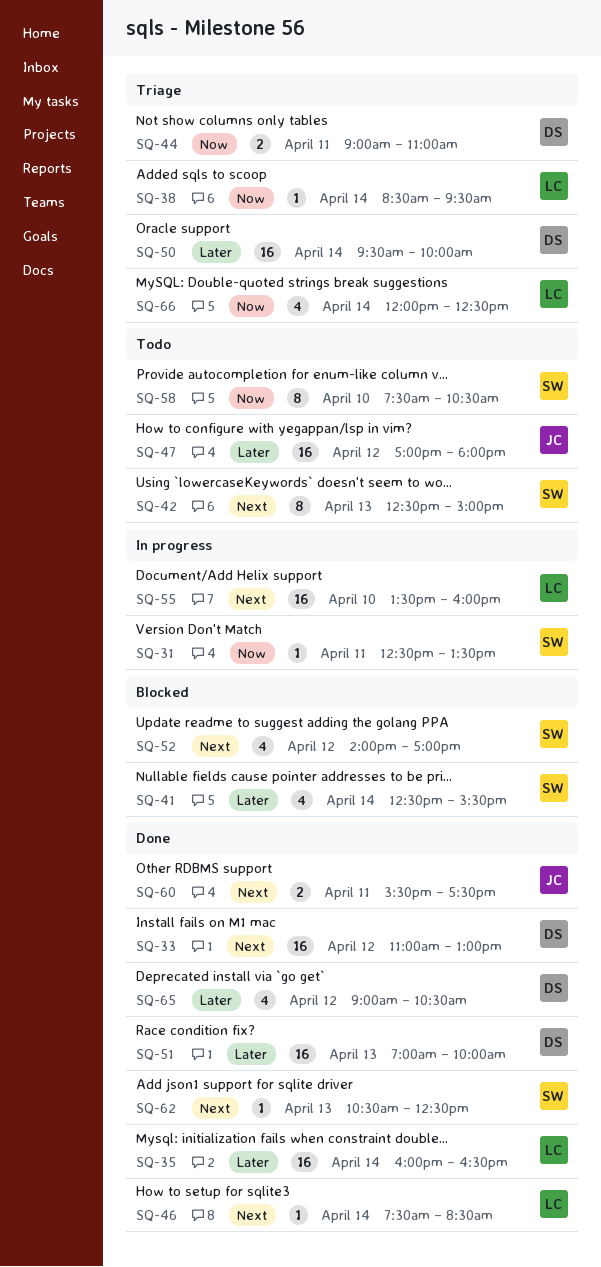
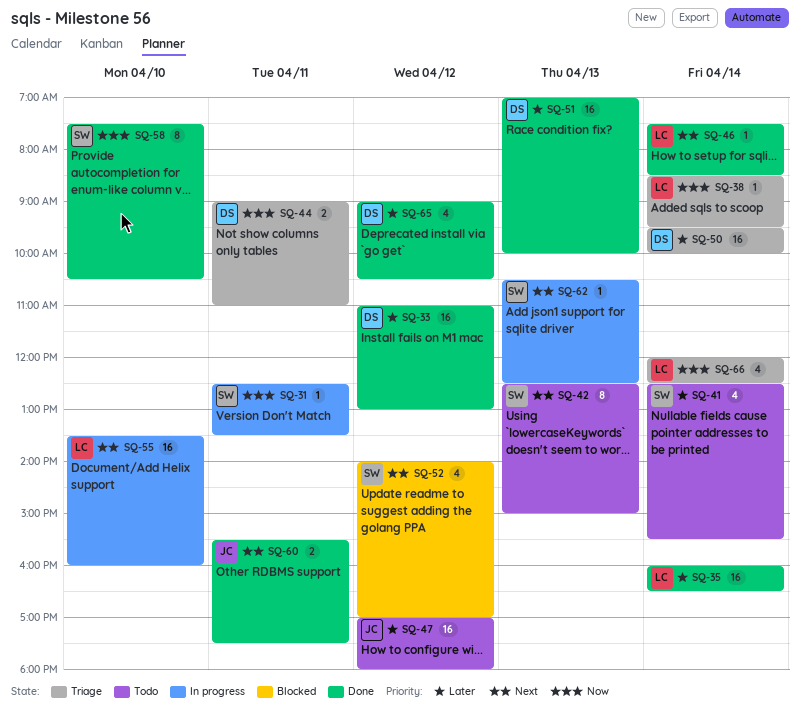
SQ-33, priority: Next -> Later
SQ-41, status: Blocked -> Todo
SQ-58, status: Todo -> Done
SQ-62, status: Done -> In progress

